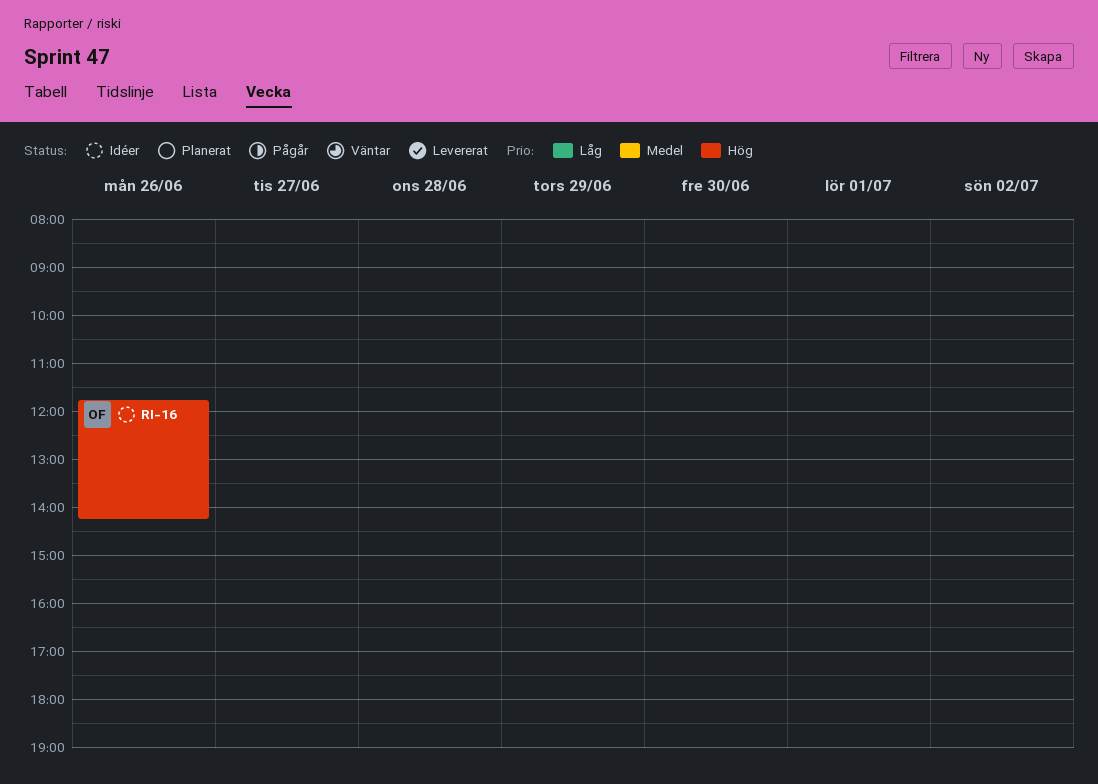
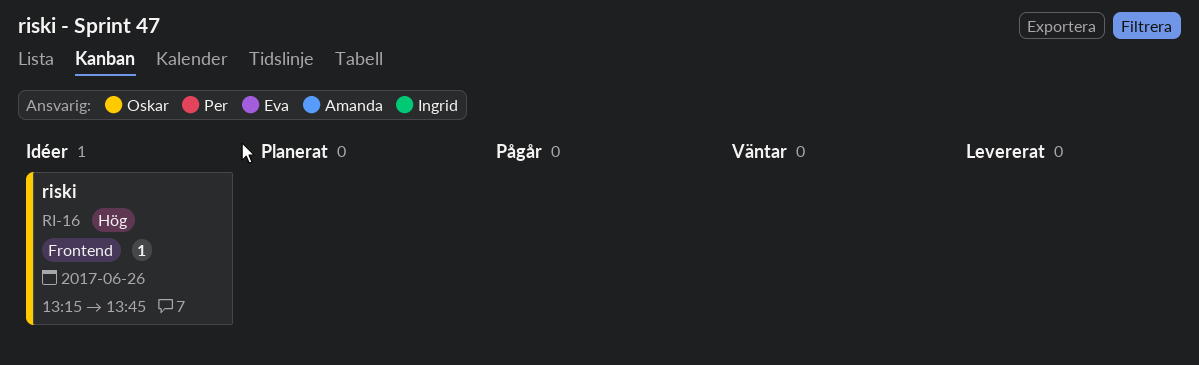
RI-16, begins: 11:45 -> 13:15
RI-16, ends: 14:15 -> 13:45

